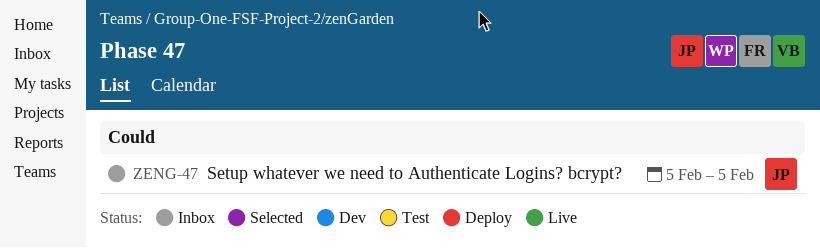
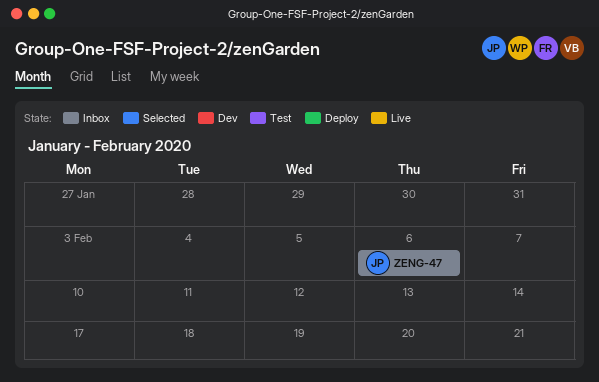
ZENG-47, start: Feb 5 -> Feb 6
ZENG-47, due: Feb 5 -> Feb 6

